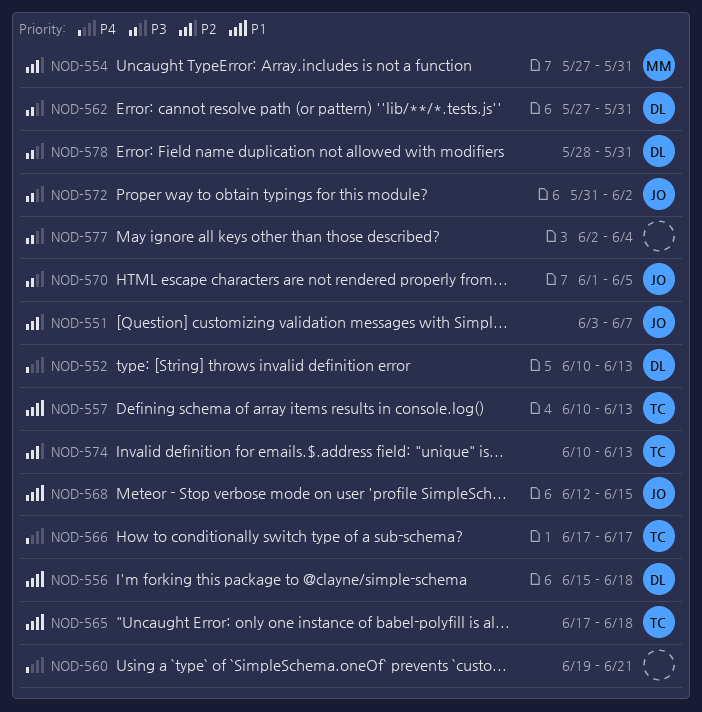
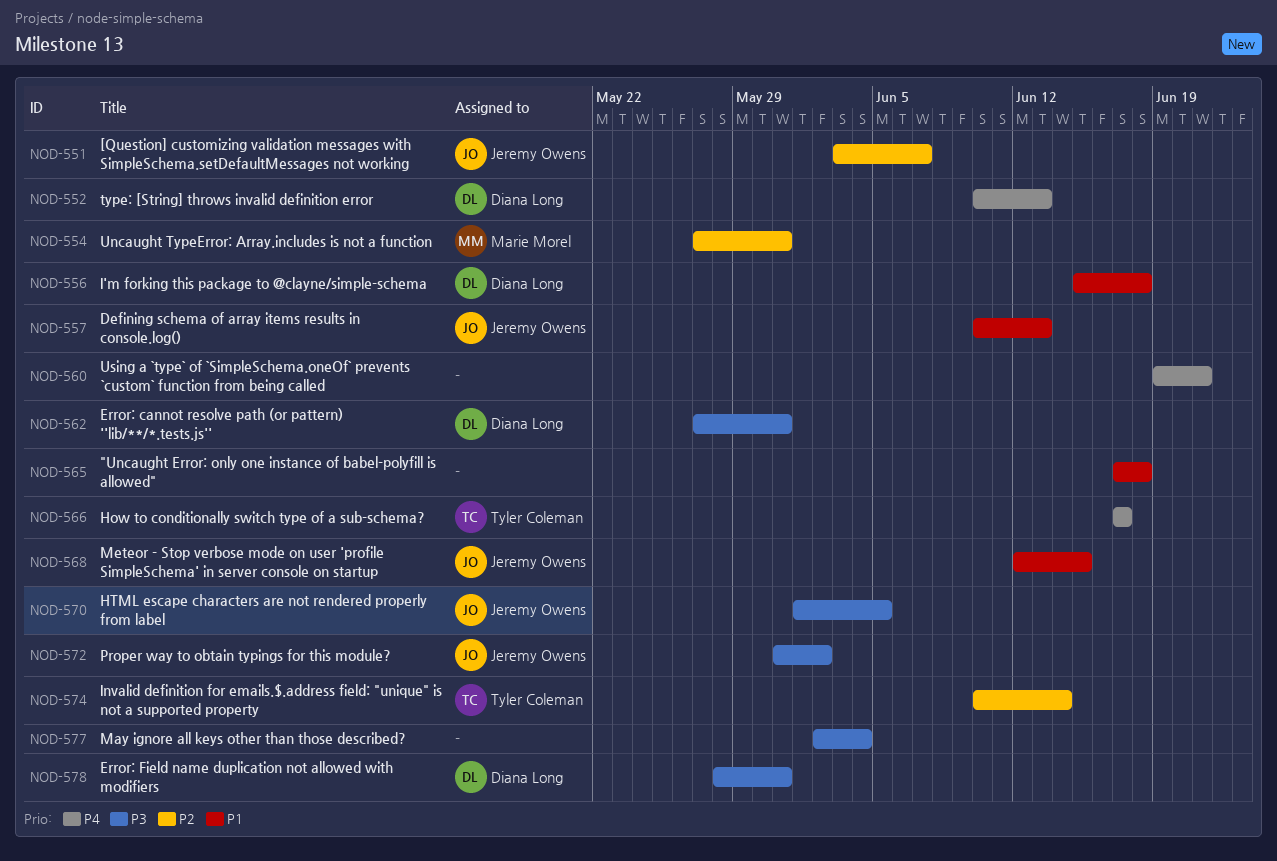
NOD-557, owner: Tyler Coleman -> Jeremy Owens
NOD-565, owner: Tyler Coleman -> none
NOD-574, due: Jun 13 -> Jun 14

